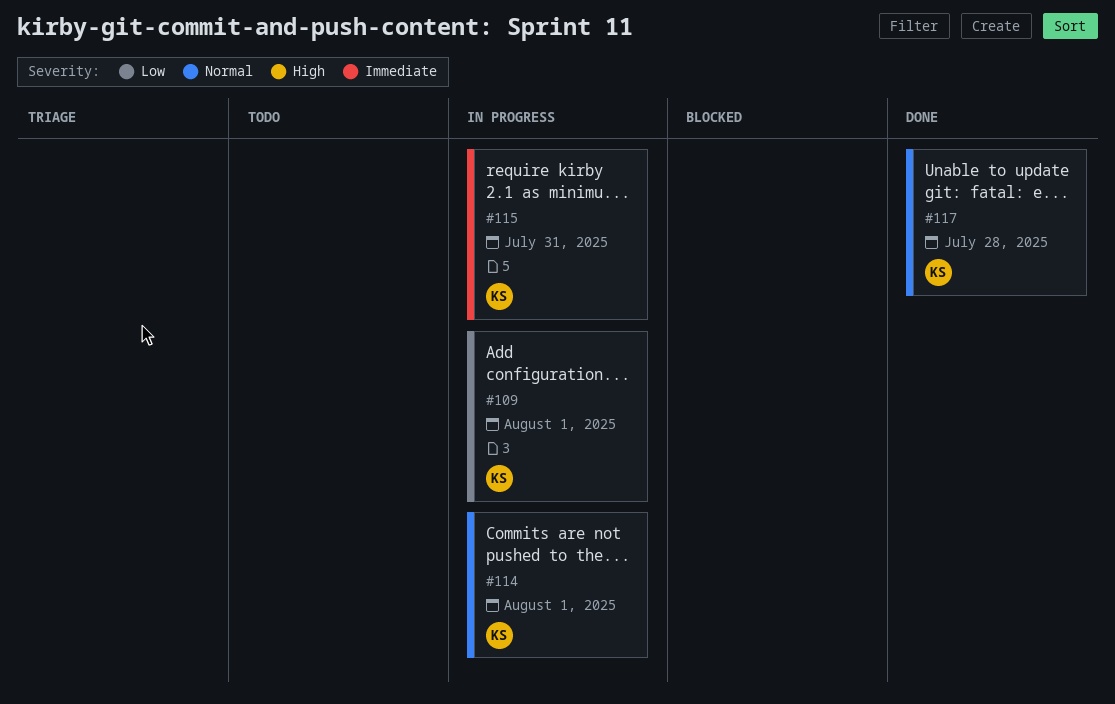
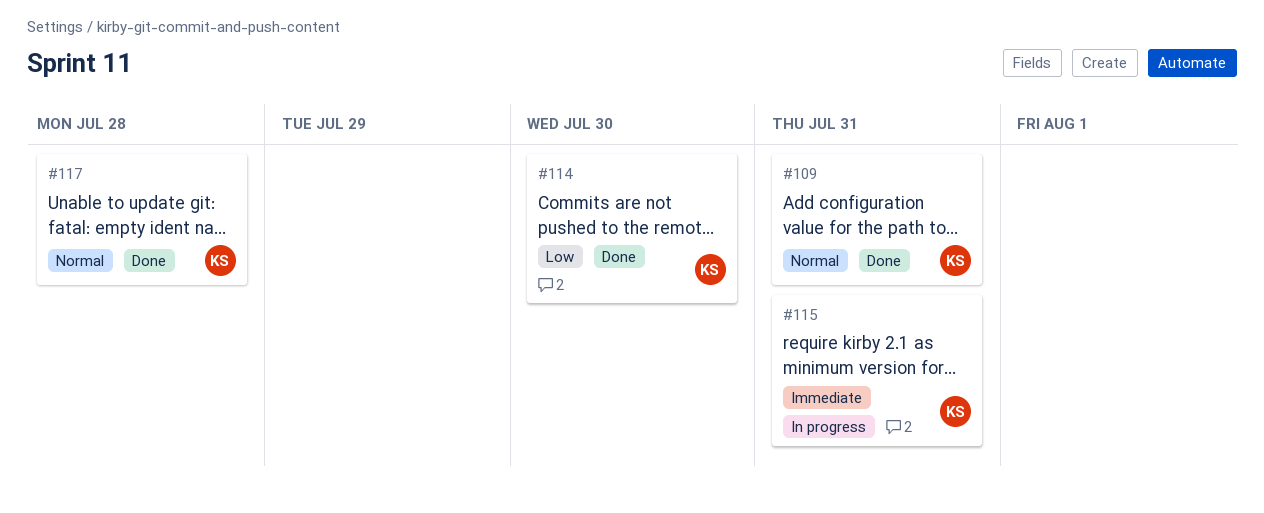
#109, status: In progress -> Done
#109, priority: Low -> Normal
#109, due: Aug 1 -> Jul 31
#114, status: In progress -> Done
#114, priority: Normal -> Low
#114, due: Aug 1 -> Jul 30

